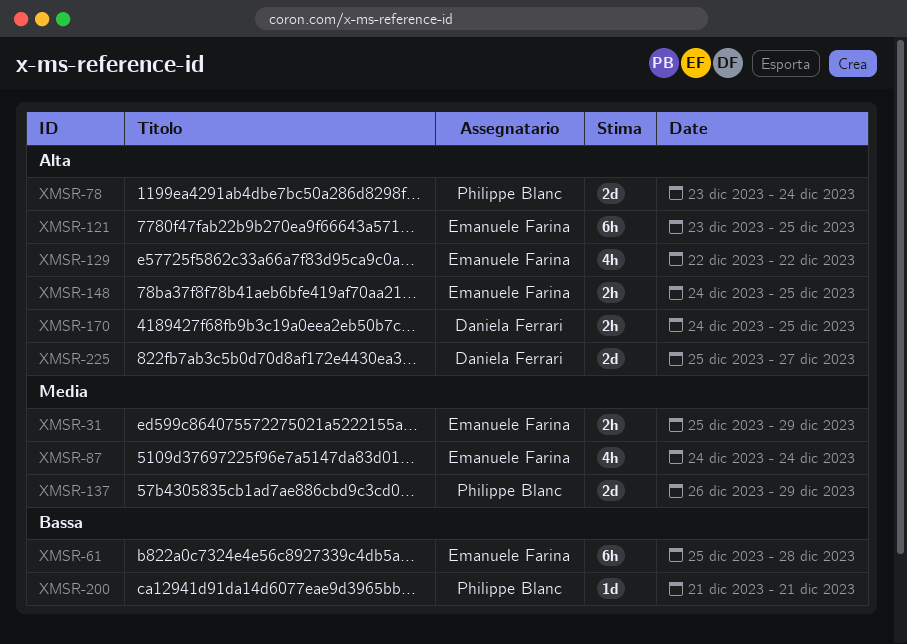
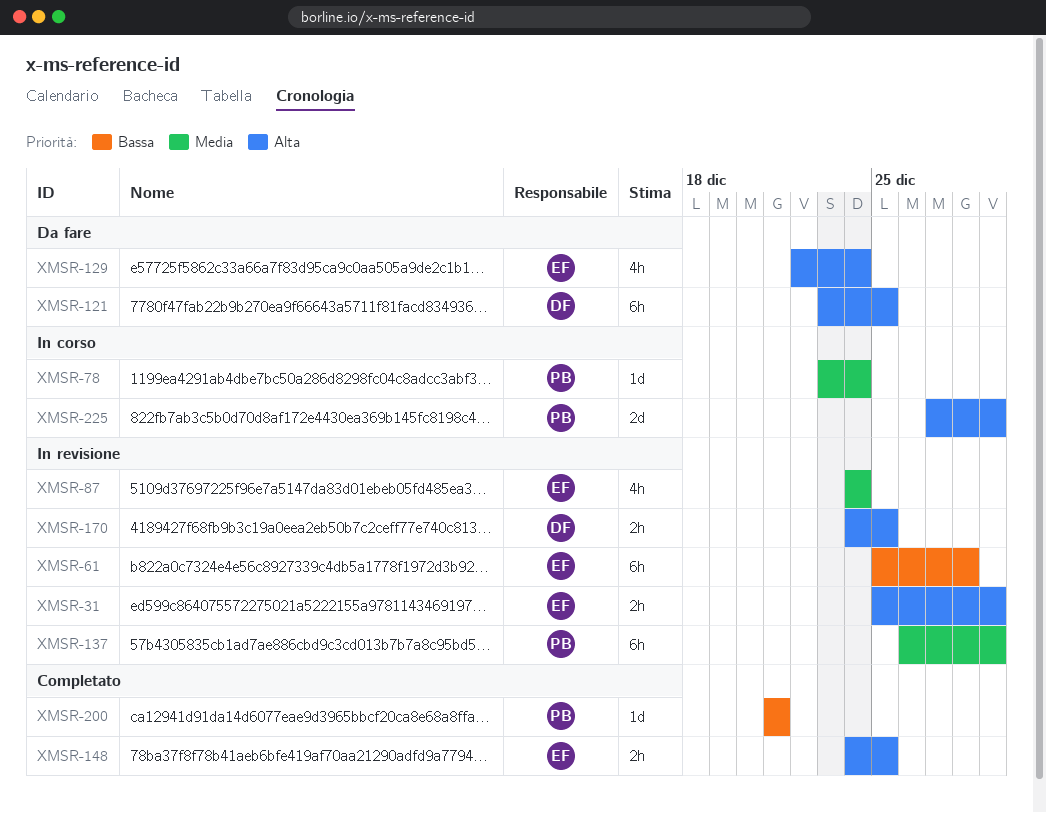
XMSR-31, priority: Media -> Alta
XMSR-78, priority: Alta -> Media
XMSR-78, estimate: 2d -> 1d
XMSR-121, owner: Emanuele Farina -> Daniela Ferrari
XMSR-129, due: Dec 22 -> Dec 24
XMSR-137, estimate: 2d -> 6h
XMSR-225, owner: Daniela Ferrari -> Philippe Blanc
XMSR-225, start: Dec 25 -> Dec 27
XMSR-225, due: Dec 27 -> Dec 29

